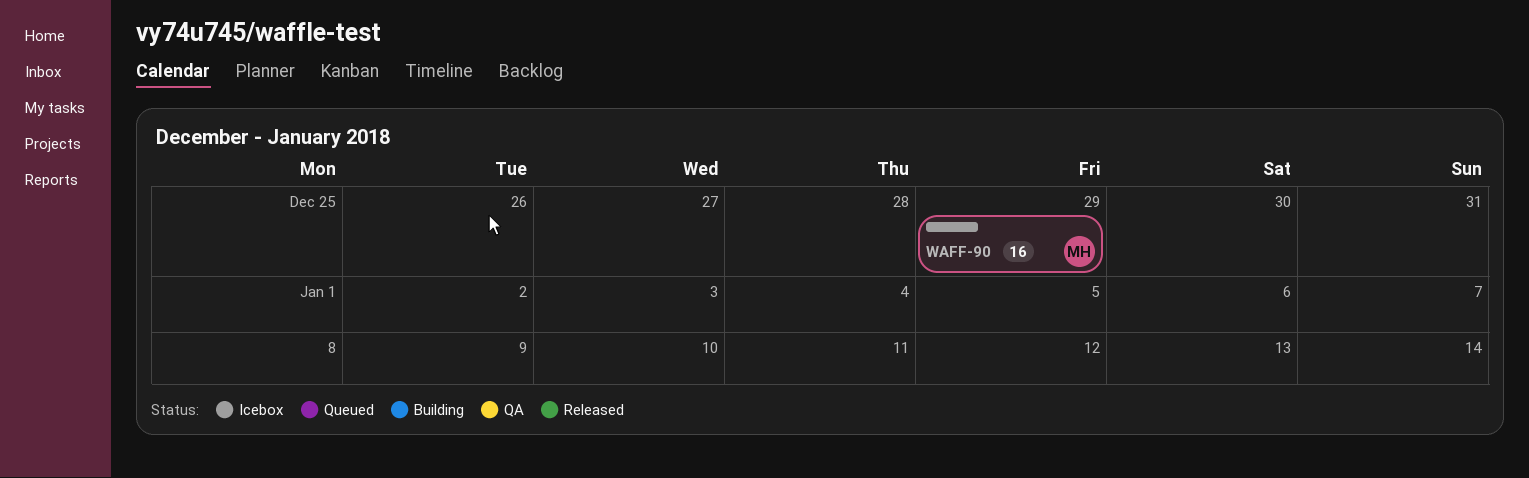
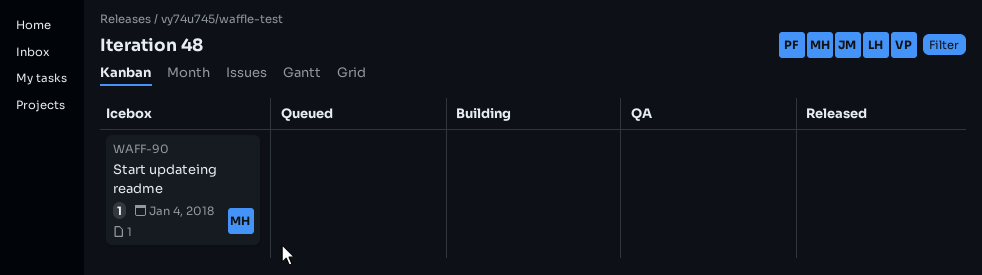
WAFF-90, estimate: 16 -> 1
WAFF-90, due: Dec 29 -> Jan 4

